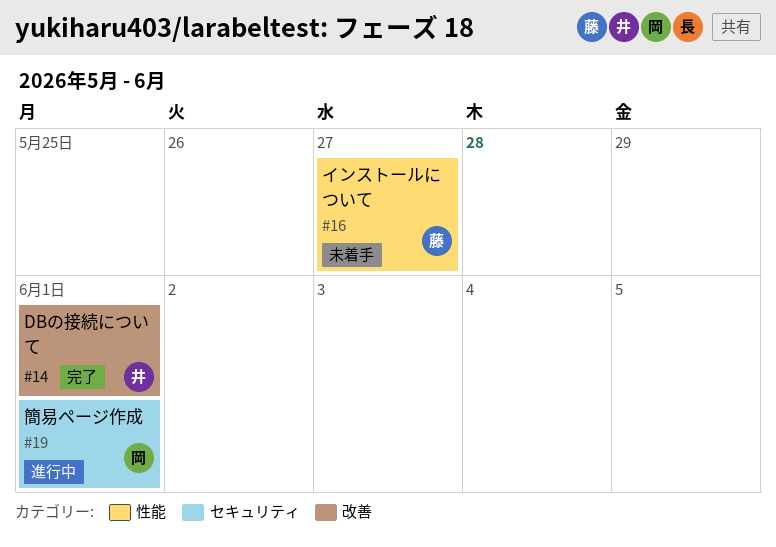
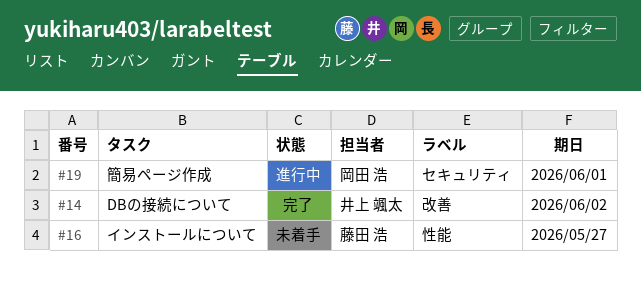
#14, due: Jun 1 -> Jun 2

